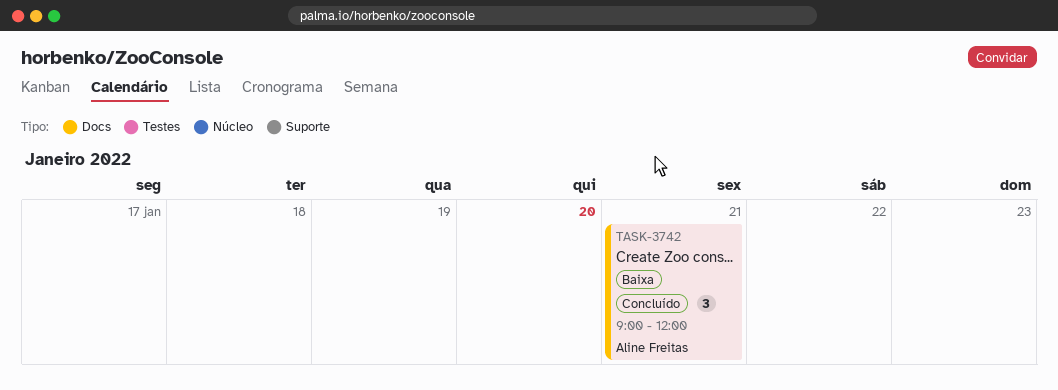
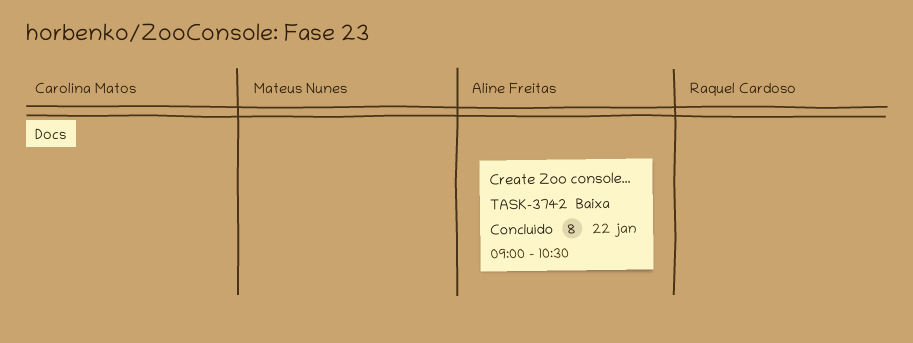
TASK-3742, estimate: 3 -> 8
TASK-3742, day: Jan 21 -> Jan 22
TASK-3742, ends: 12:00 -> 10:30

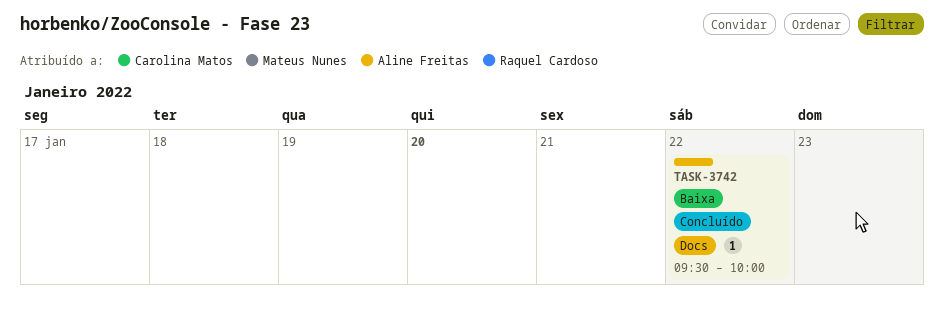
TASK-3742, estimate: 8 -> 1
TASK-3742, begins: 09:00 -> 09:30
TASK-3742, ends: 10:30 -> 10:00

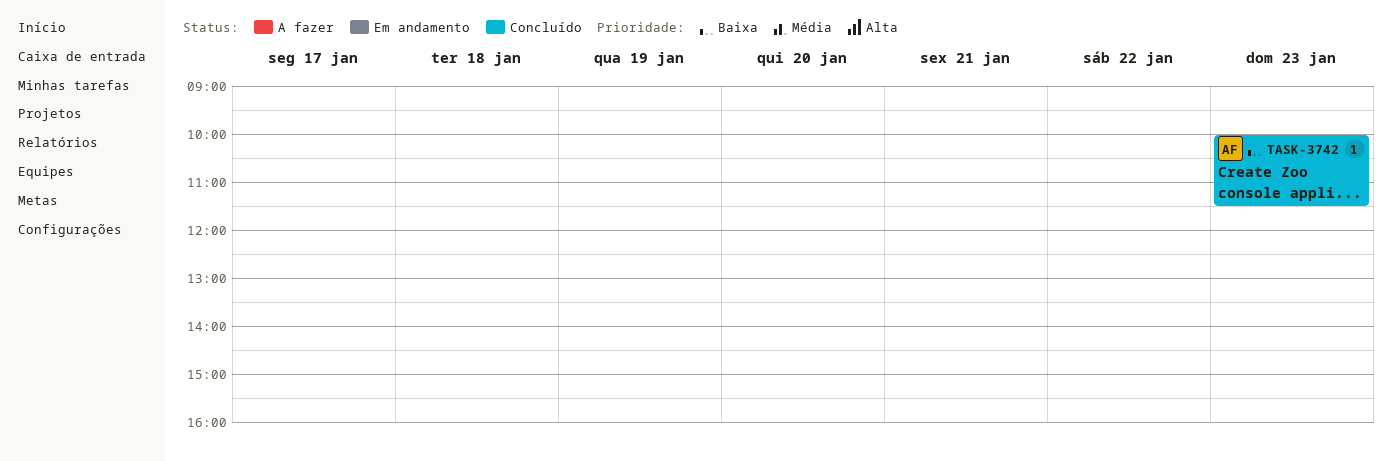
TASK-3742, day: Jan 22 -> Jan 23
TASK-3742, begins: 09:30 -> 10:00
TASK-3742, ends: 10:00 -> 11:30

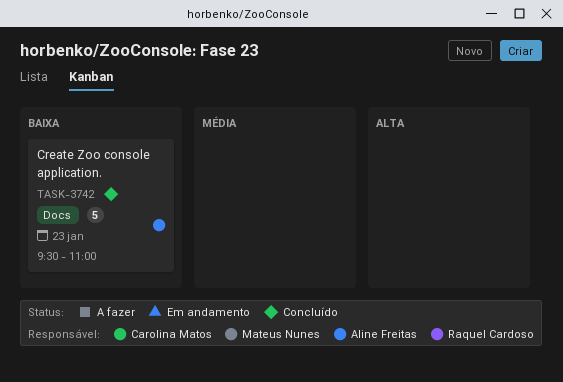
TASK-3742, estimate: 1 -> 5
TASK-3742, begins: 10:00 -> 09:30
TASK-3742, ends: 11:30 -> 11:00

